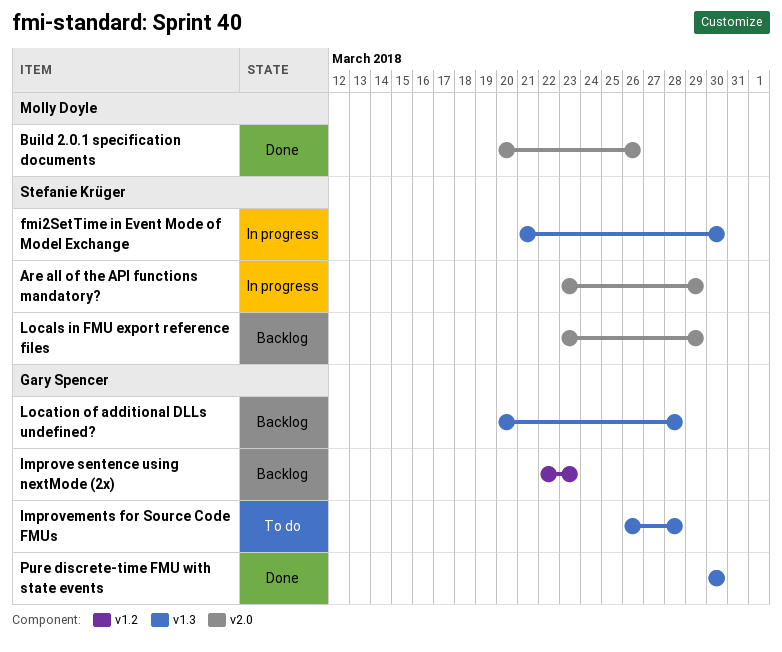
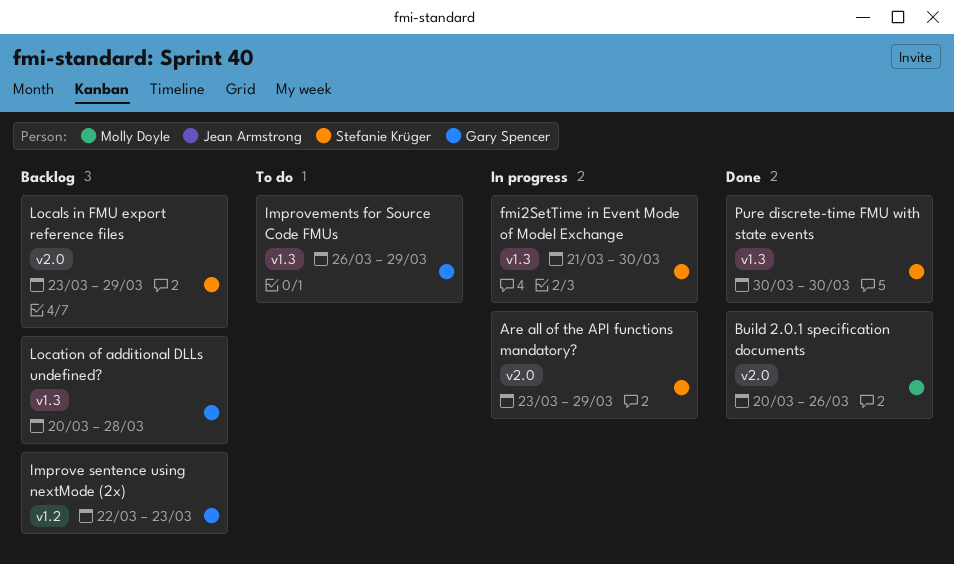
Improvements for Source Code FMUs, due: Mar 28 -> Mar 29
Pure discrete-time FMU with state events, owner: Gary Spencer -> Stefanie Krüger

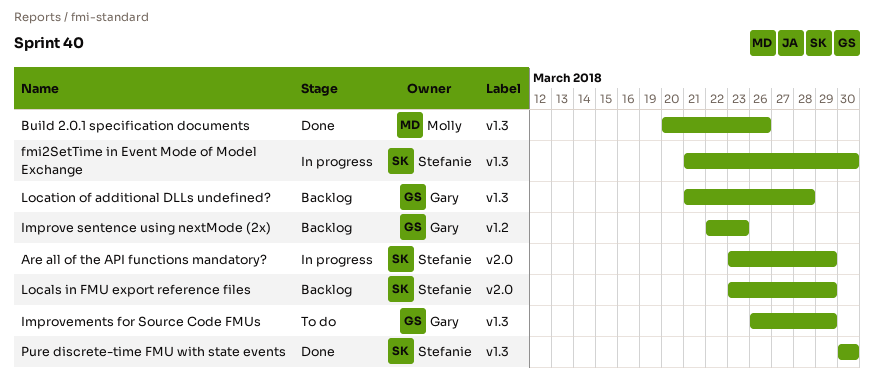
Build 2.0.1 specification documents, label: v2.0 -> v1.3
Location of additional DLLs undefined?, start: Mar 20 -> Mar 21

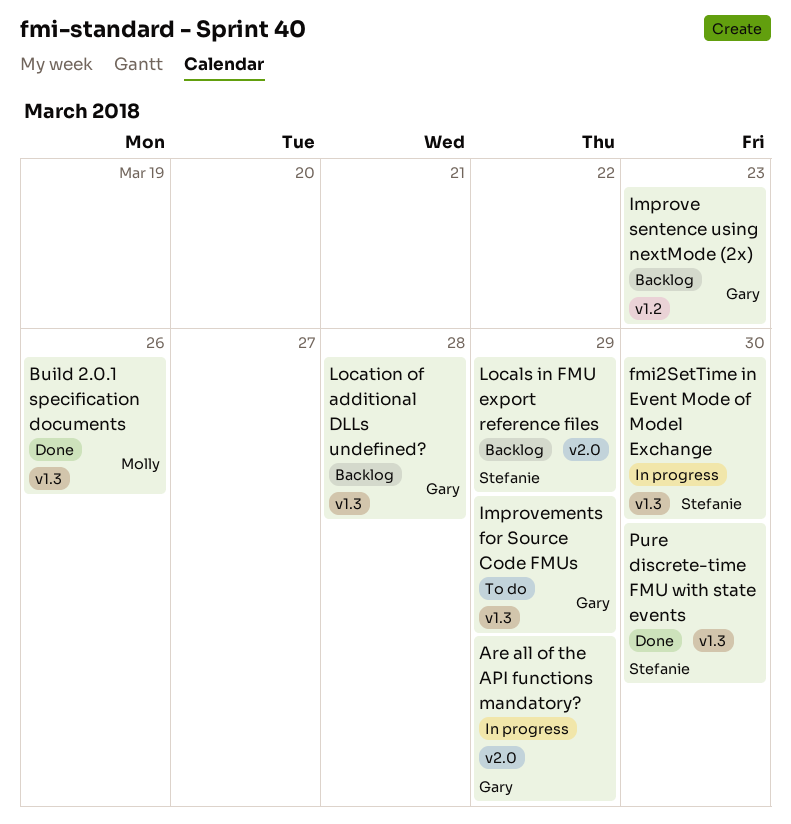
Are all of the API functions mandatory?, owner: Stefanie -> Gary

